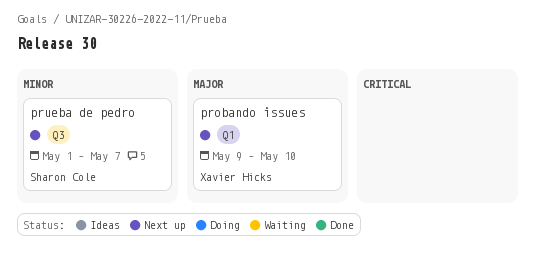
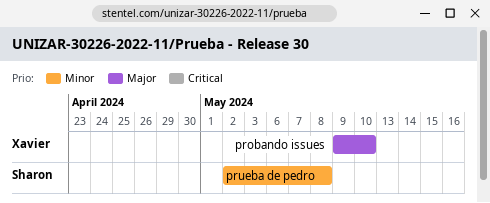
prueba de pedro, start: May 1 -> May 2
prueba de pedro, due: May 7 -> May 8

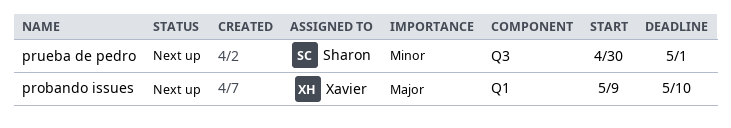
prueba de pedro, start: May 2 -> Apr 30
prueba de pedro, due: May 8 -> May 1

